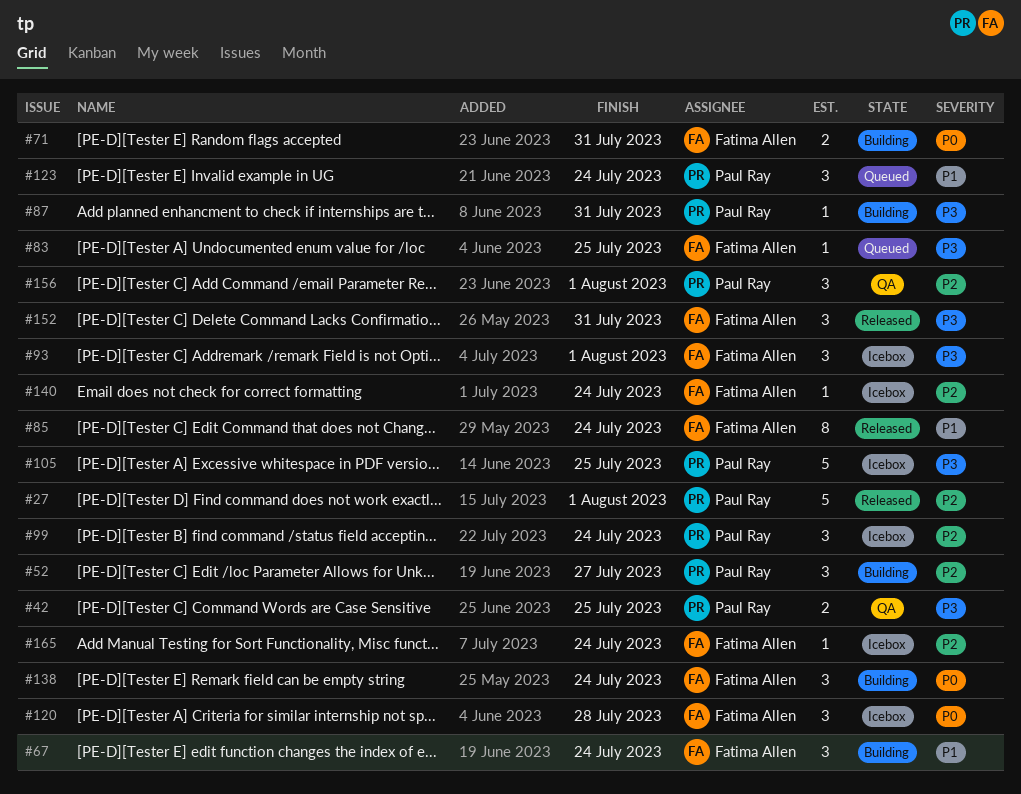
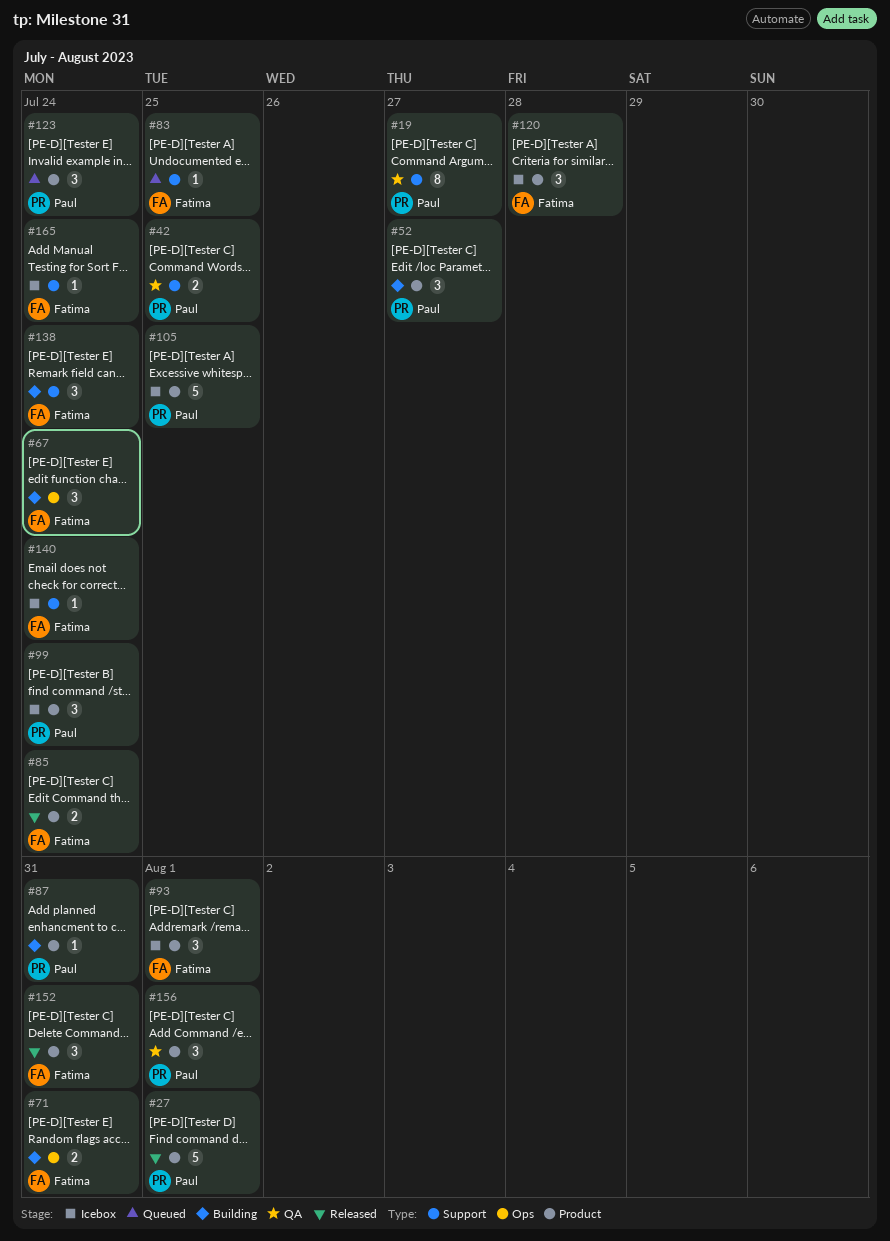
#19: none -> present
#85, estimate: 8 -> 2

